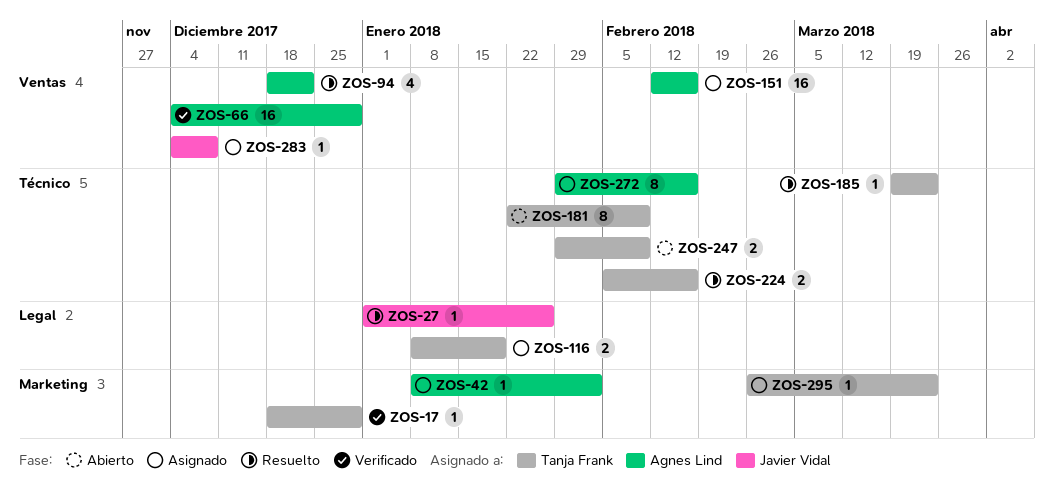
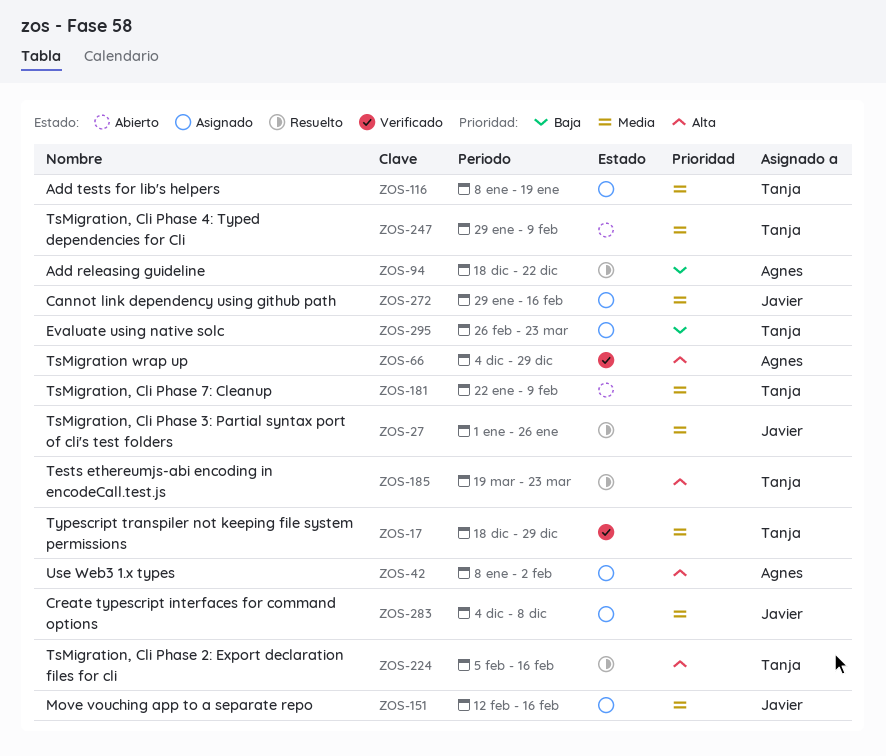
ZOS-151, owner: Agnes Lind -> Javier Vidal
ZOS-272, owner: Agnes Lind -> Javier Vidal

